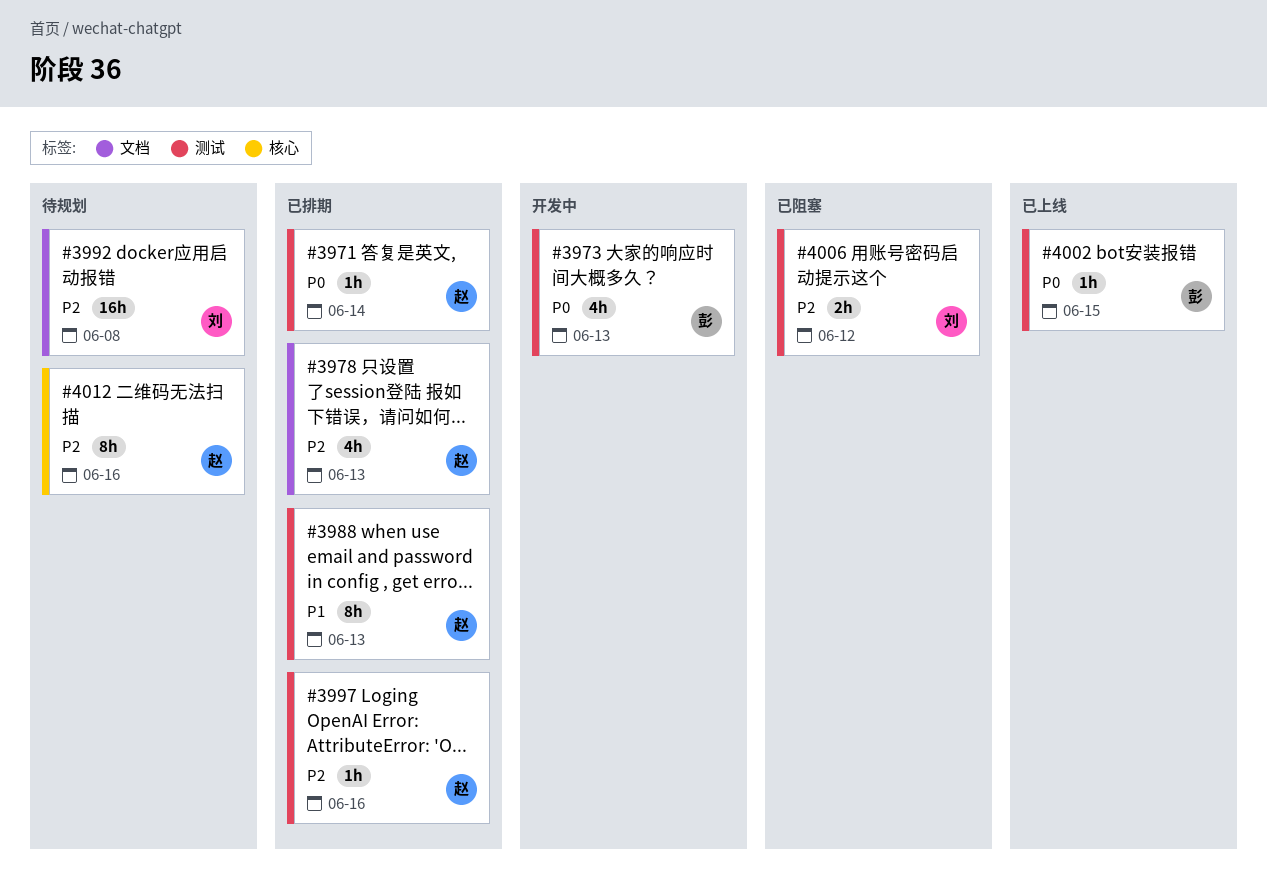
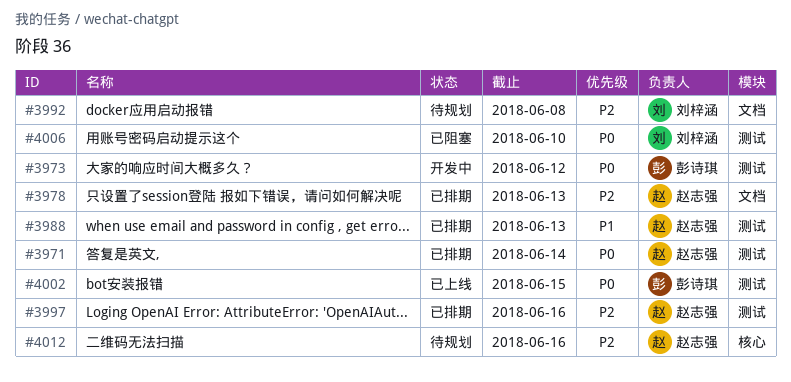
#3973, due: Jun 13 -> Jun 12
#4006, priority: P2 -> P0
#4006, due: Jun 12 -> Jun 10

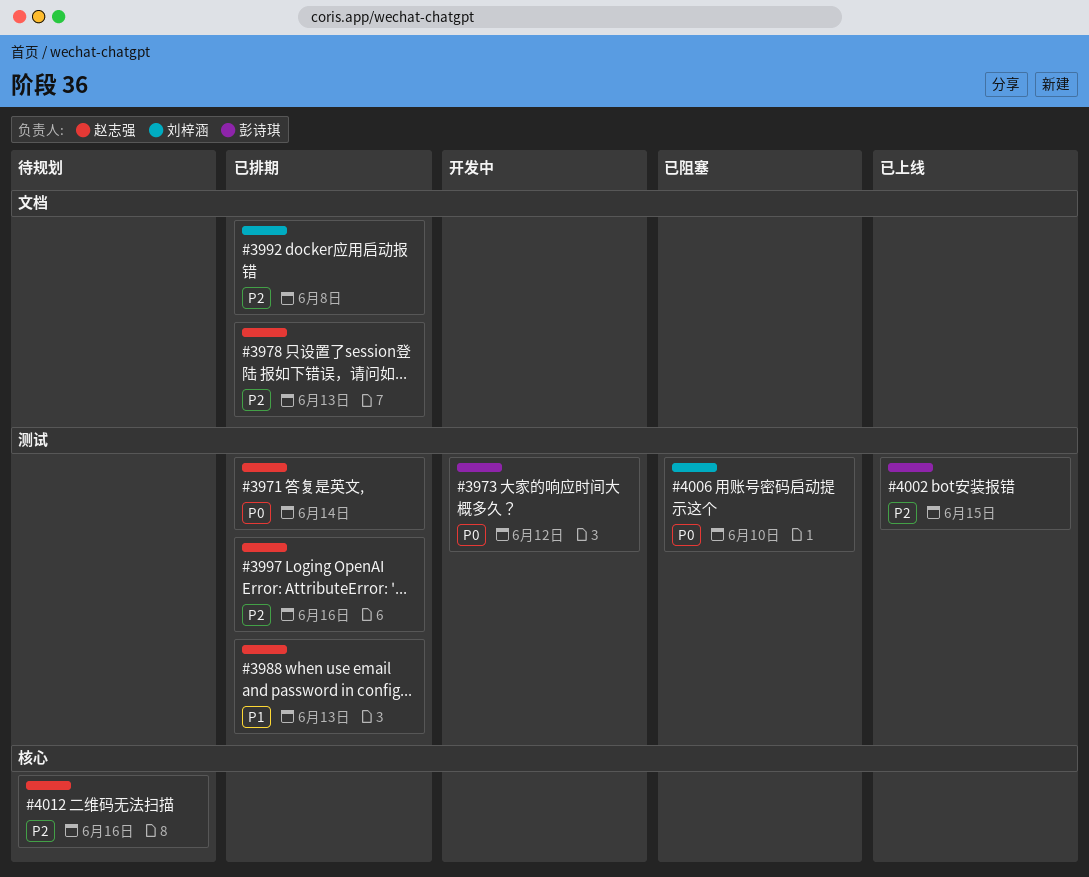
#3992, status: 待规划 -> 已排期
#4002, priority: P0 -> P2

